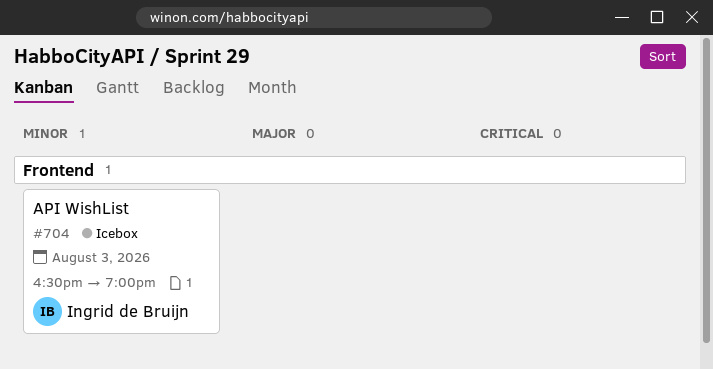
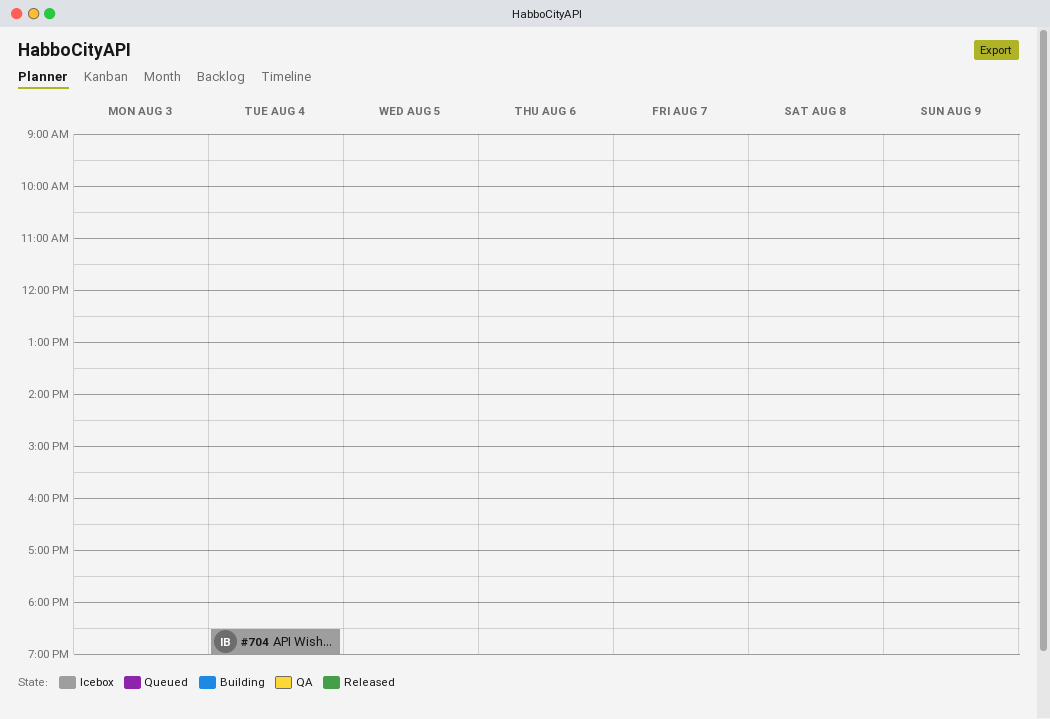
#704, day: Aug 3 -> Aug 4
#704, begins: 16:30 -> 18:30

